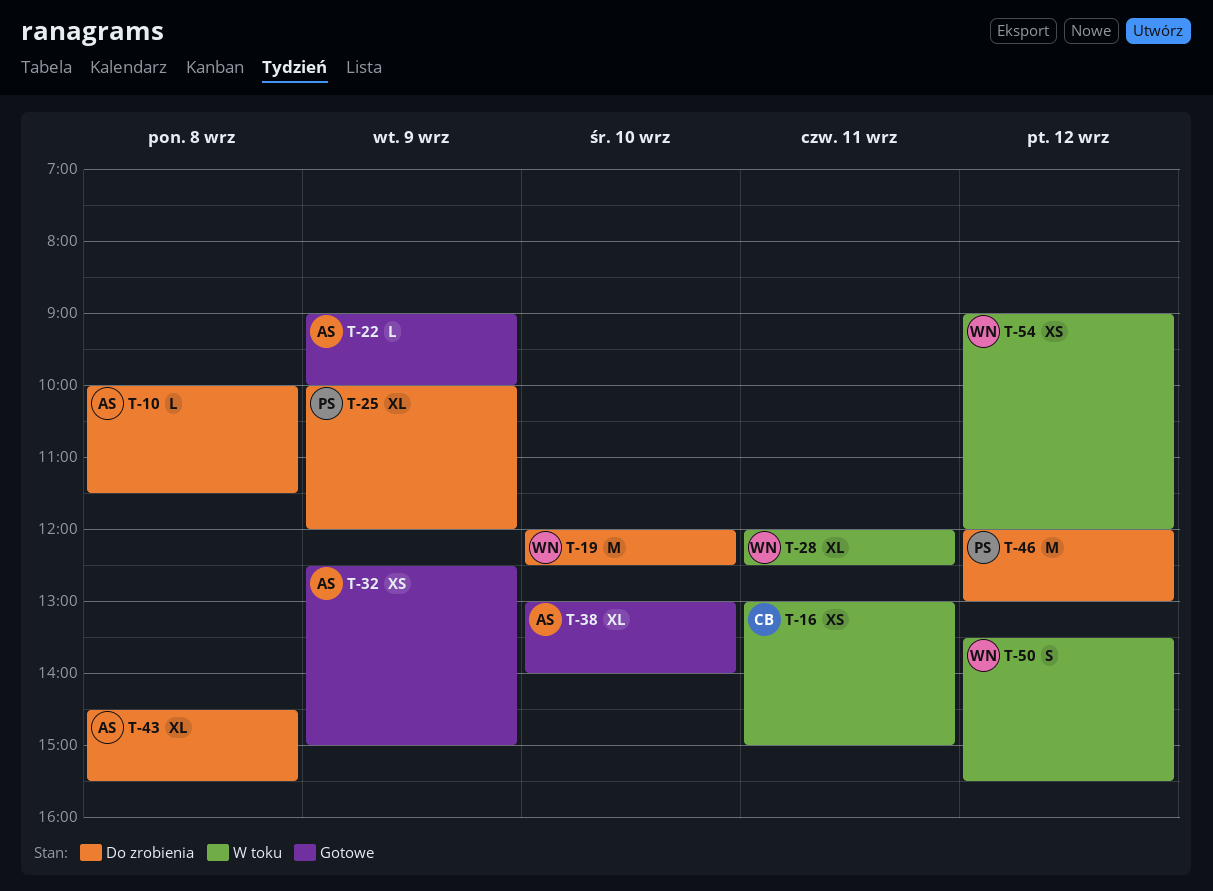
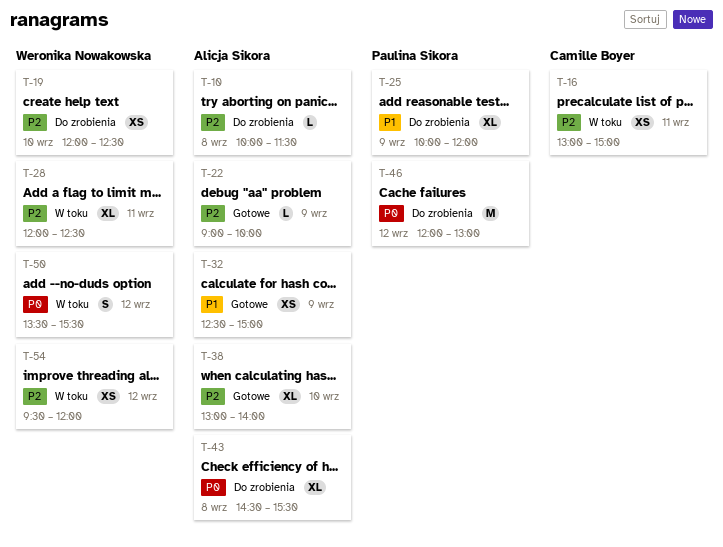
T-19, estimate: M -> XS
T-54, begins: 09:00 -> 09:30

